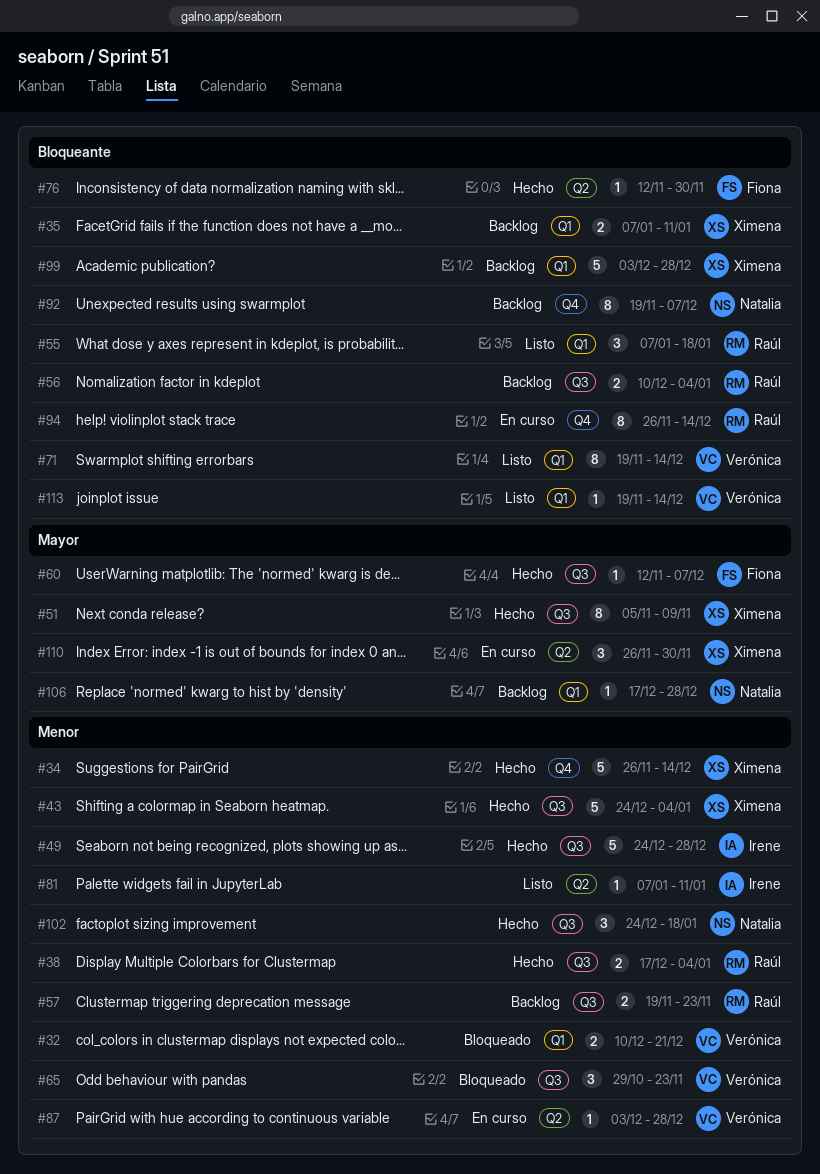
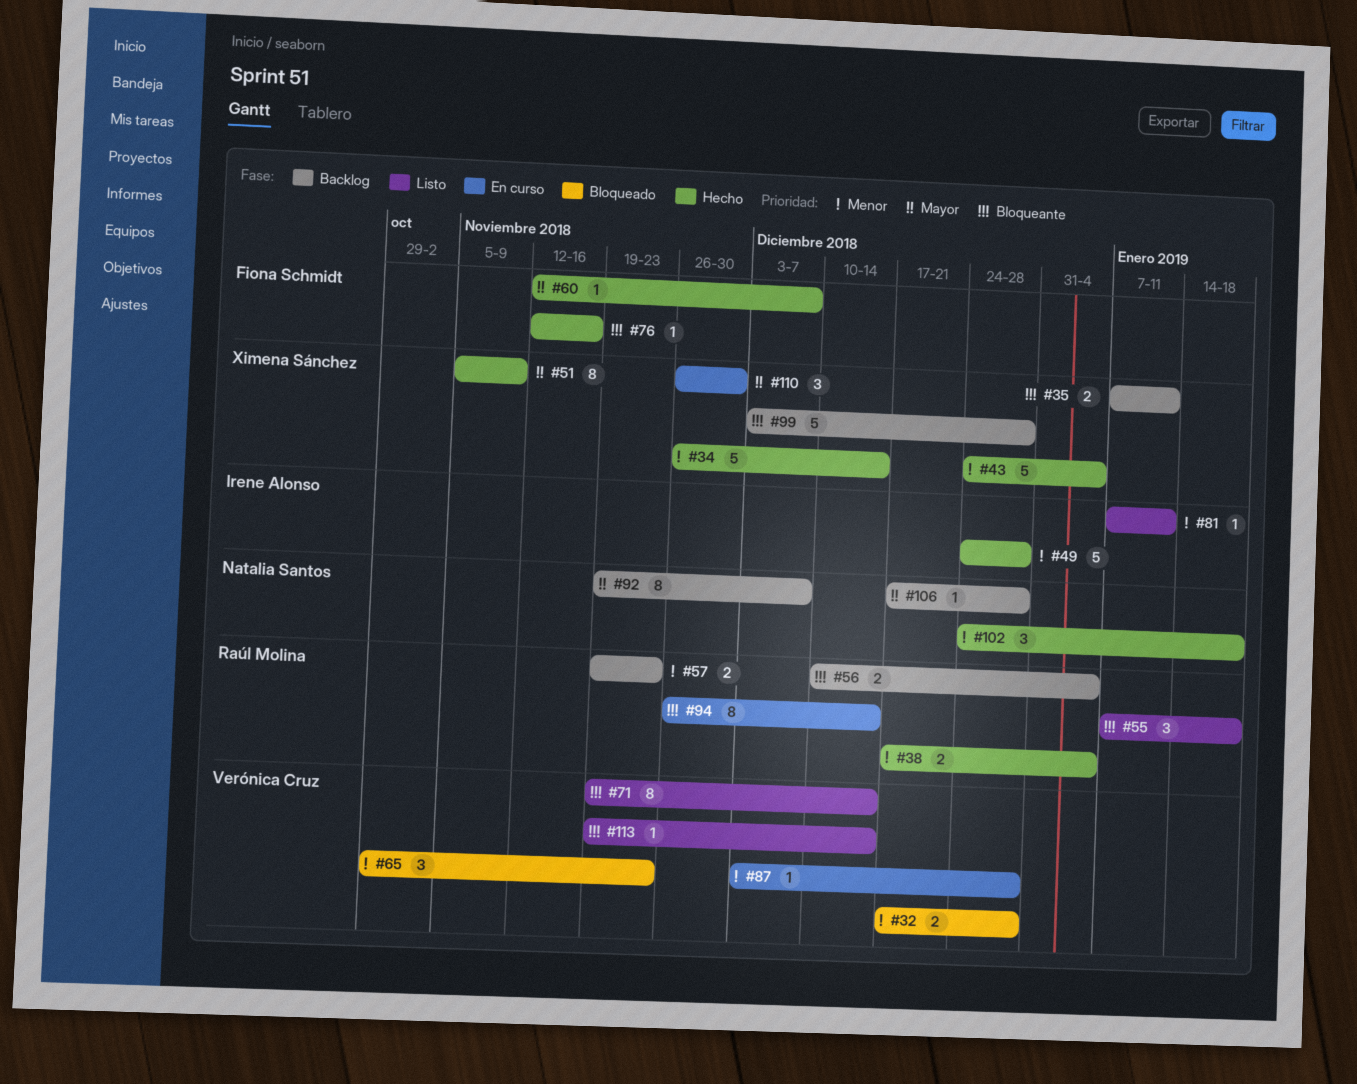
#32, start: Dec 10 -> Dec 17
#32, due: Dec 21 -> Dec 28
#76, due: Nov 30 -> Nov 16
#92, priority: Bloqueante -> Mayor

